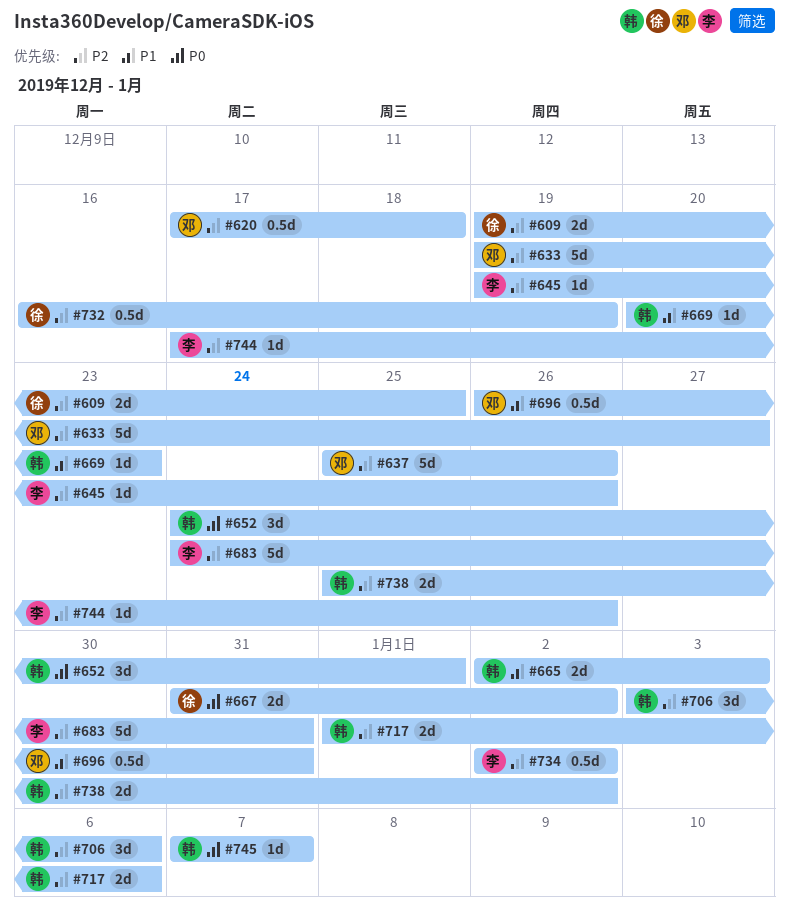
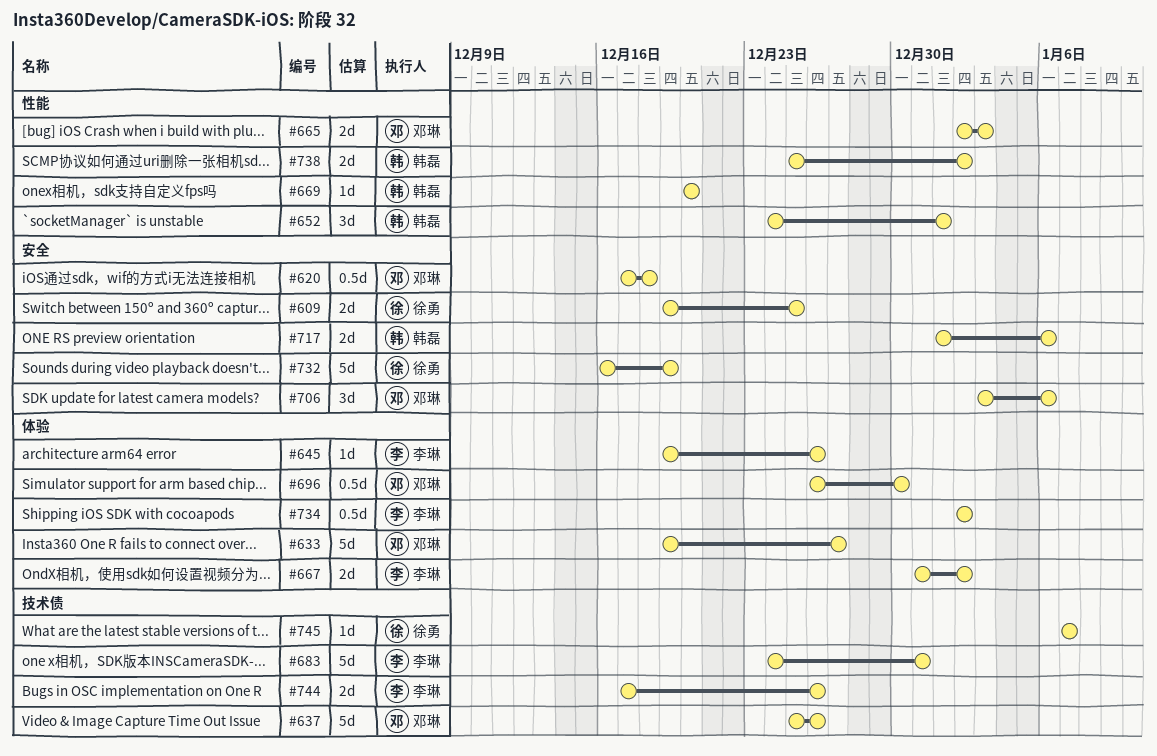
#665, owner: 韩磊 -> 邓琳
#667, owner: 徐勇 -> 李琳
#669, due: Dec 23 -> Dec 20
#696, due: Dec 31 -> Dec 30
#706, owner: 韩磊 -> 邓琳
#732, estimate: 0.5d -> 5d
#744, estimate: 1d -> 2d
#745, owner: 韩磊 -> 徐勇

